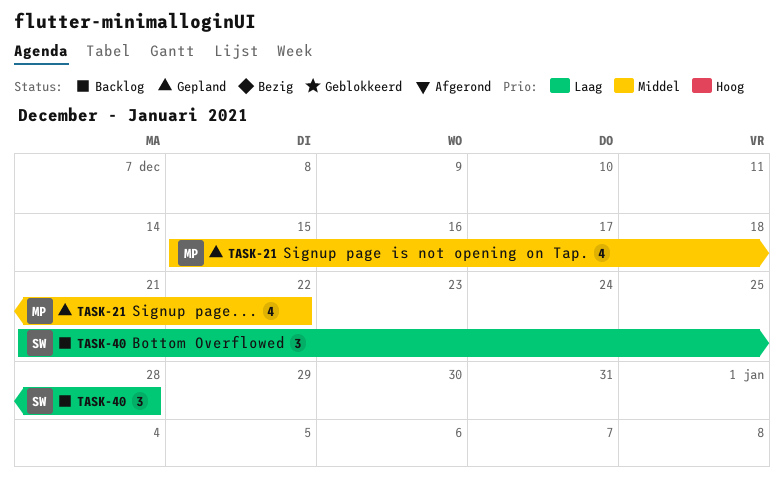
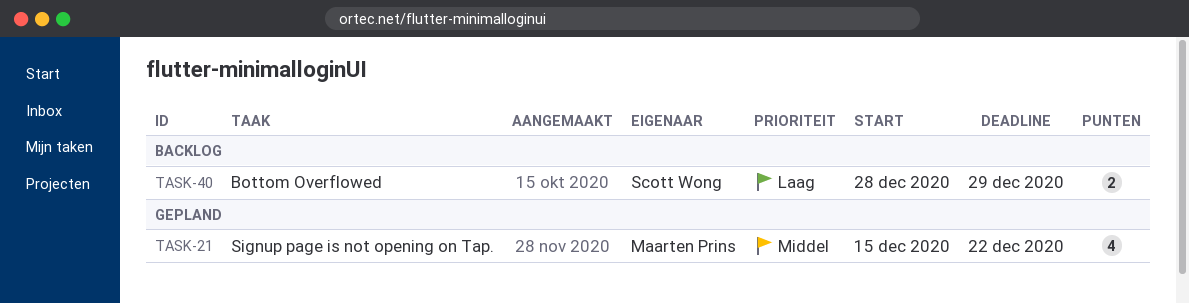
TASK-40, estimate: 3 -> 2
TASK-40, start: Dec 21 -> Dec 28
TASK-40, due: Dec 28 -> Dec 29

